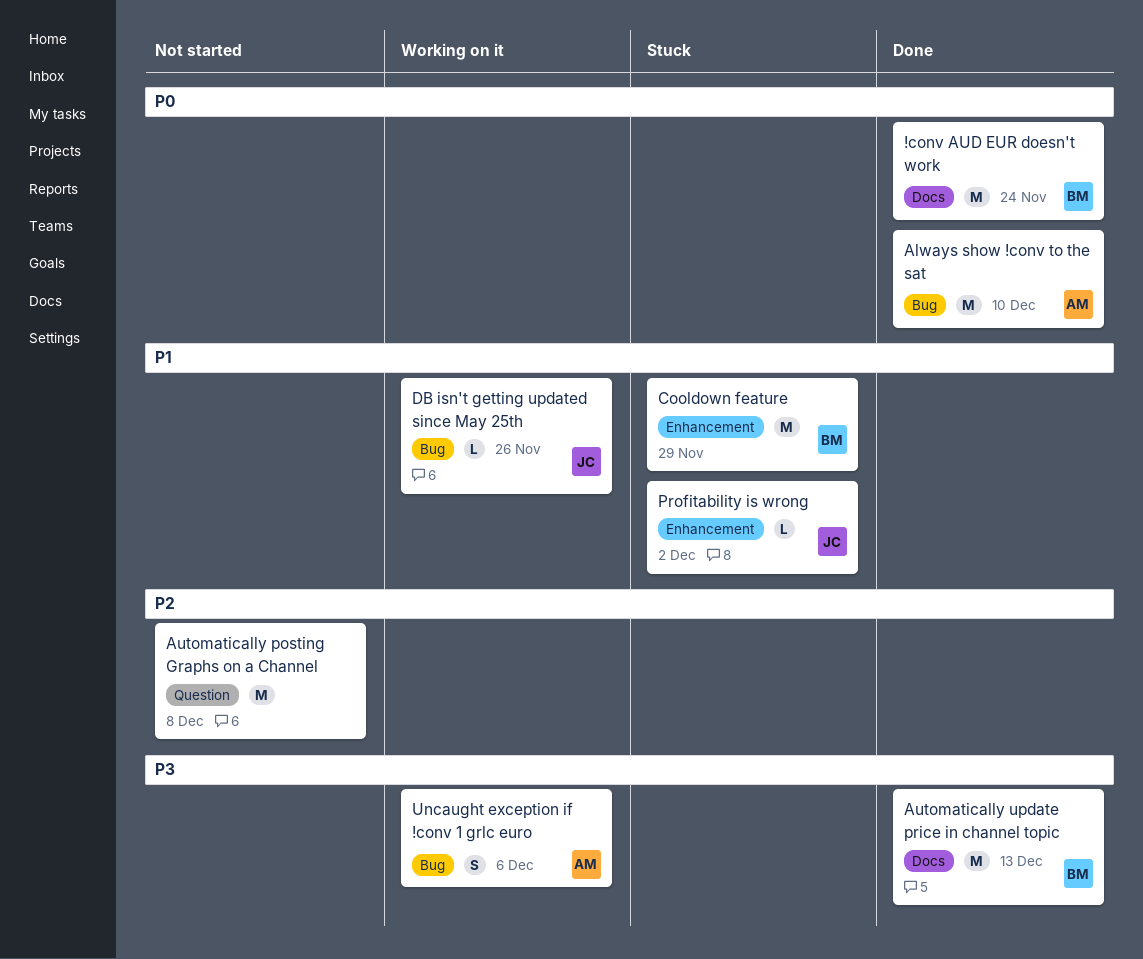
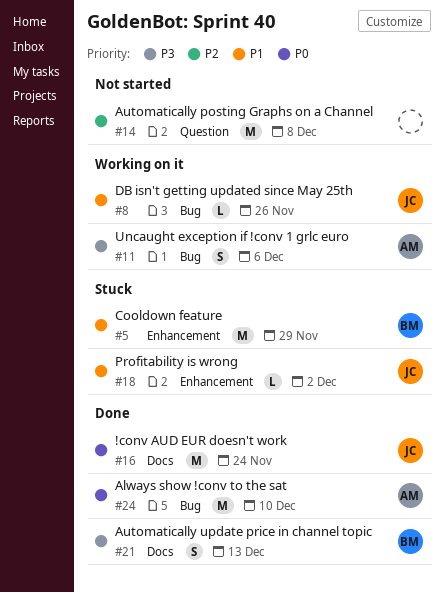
!conv AUD EUR doesn't work, owner: BM -> JC
Automatically update price in channel topic, estimate: M -> S

